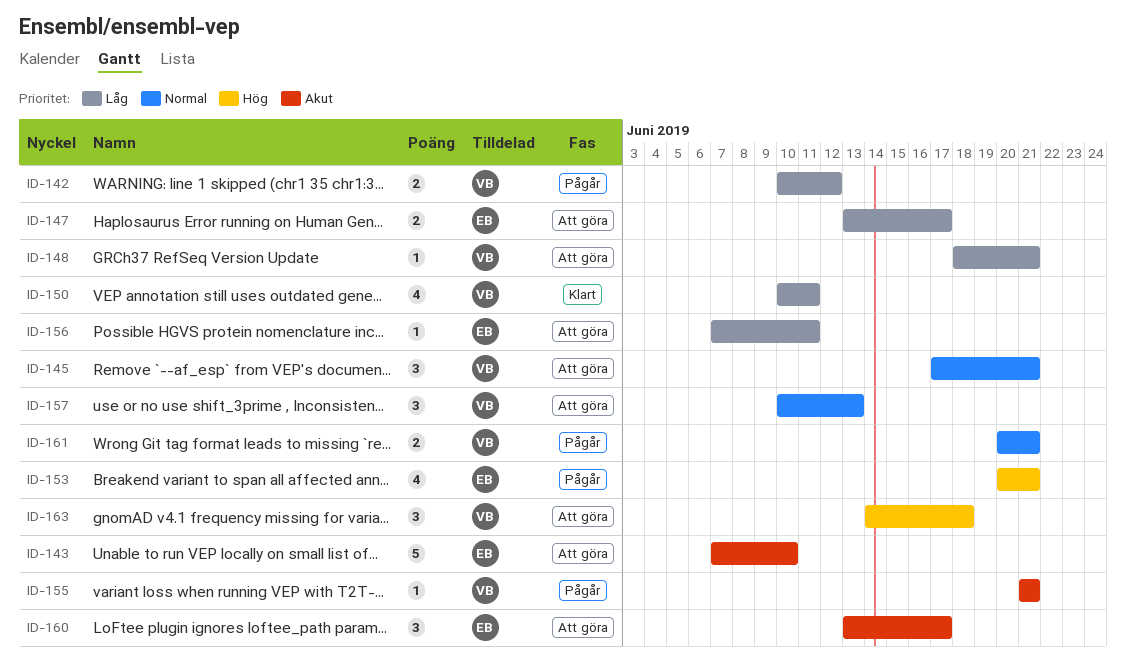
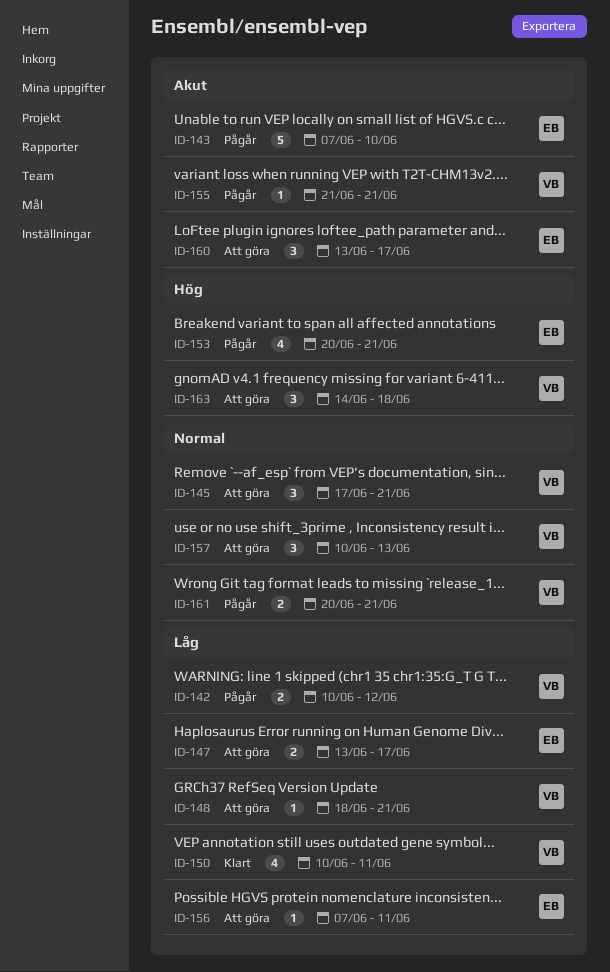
ID-143, status: Att göra -> Pågår

